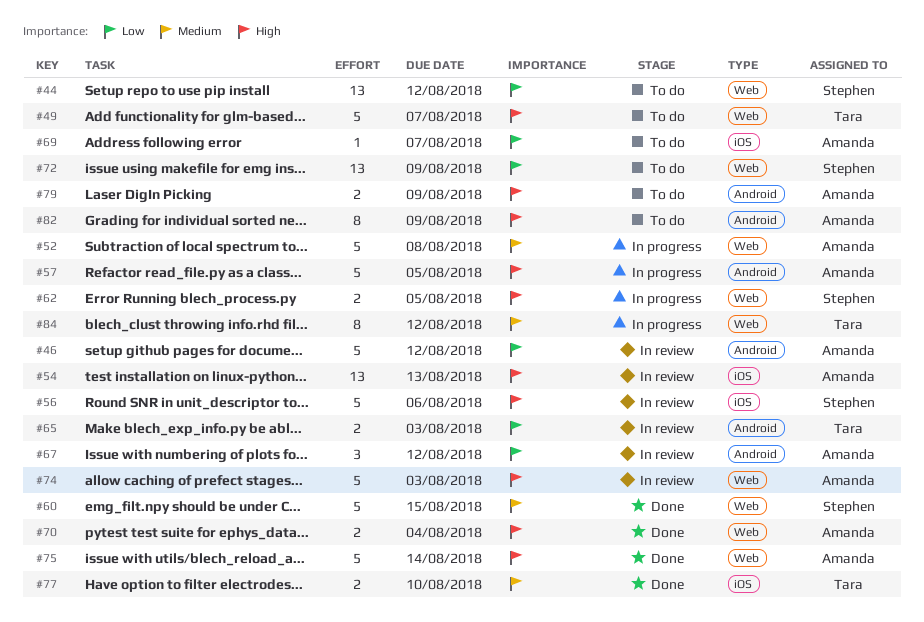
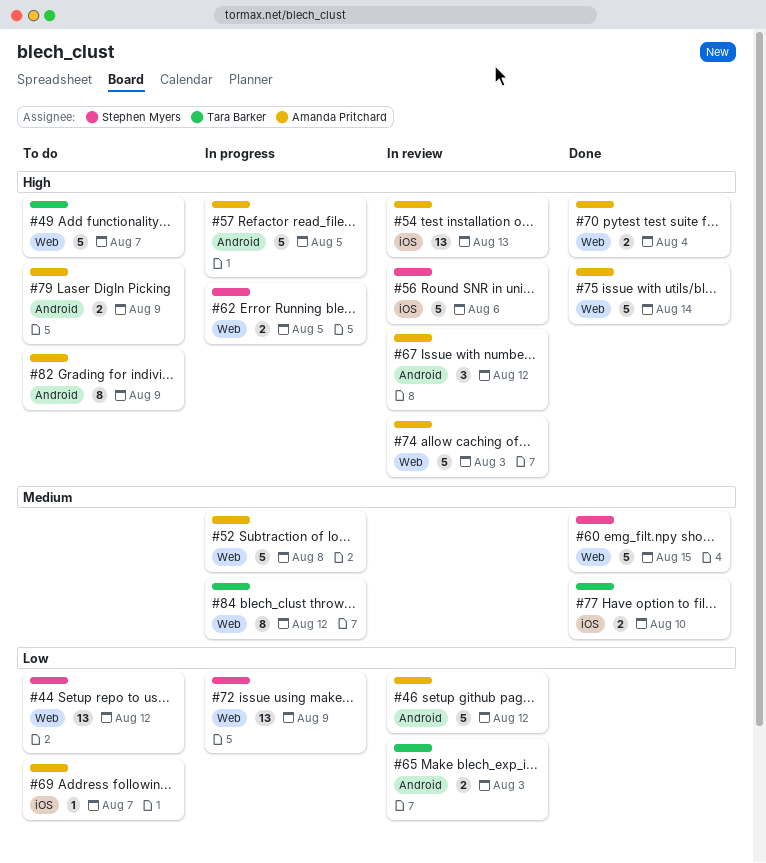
#67, priority: Low -> High
#72, status: To do -> In progress

